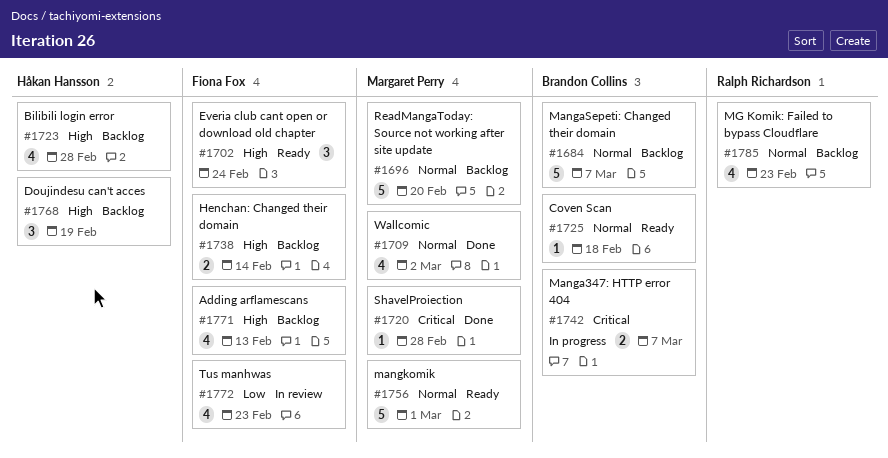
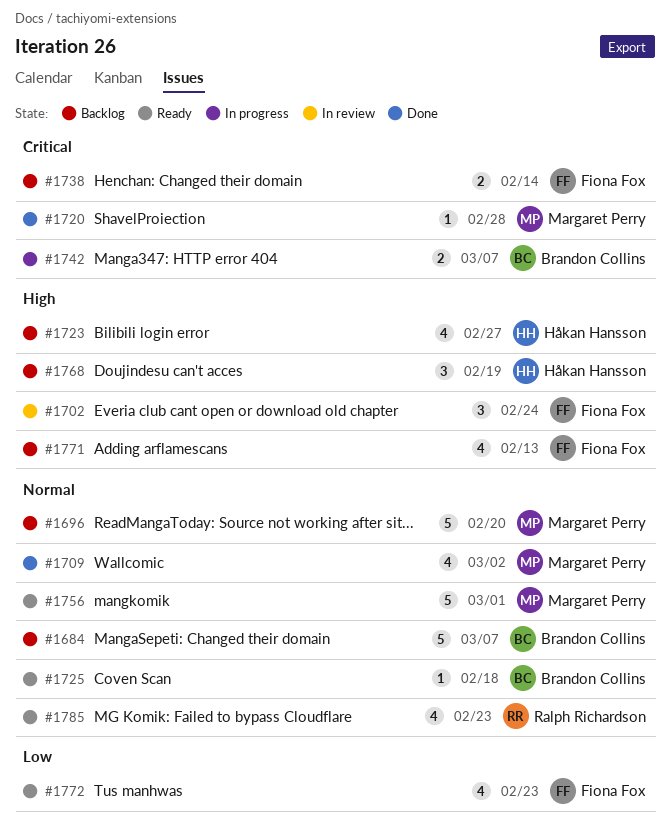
#1702, status: Ready -> In review
#1723, due: Feb 28 -> Feb 27
#1738, priority: High -> Critical
#1772, status: In review -> Ready
#1785, status: Backlog -> Ready

